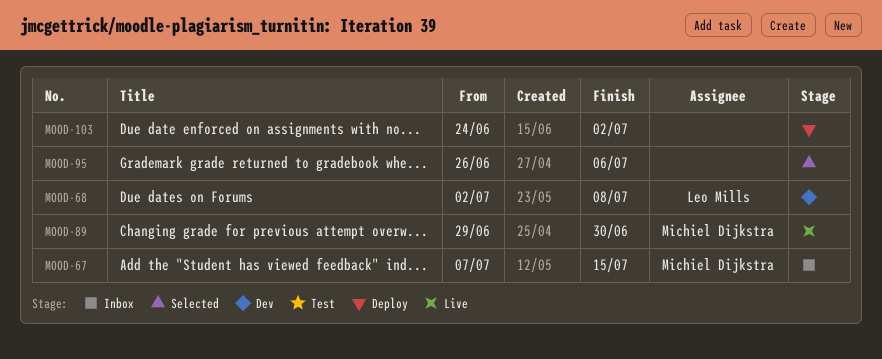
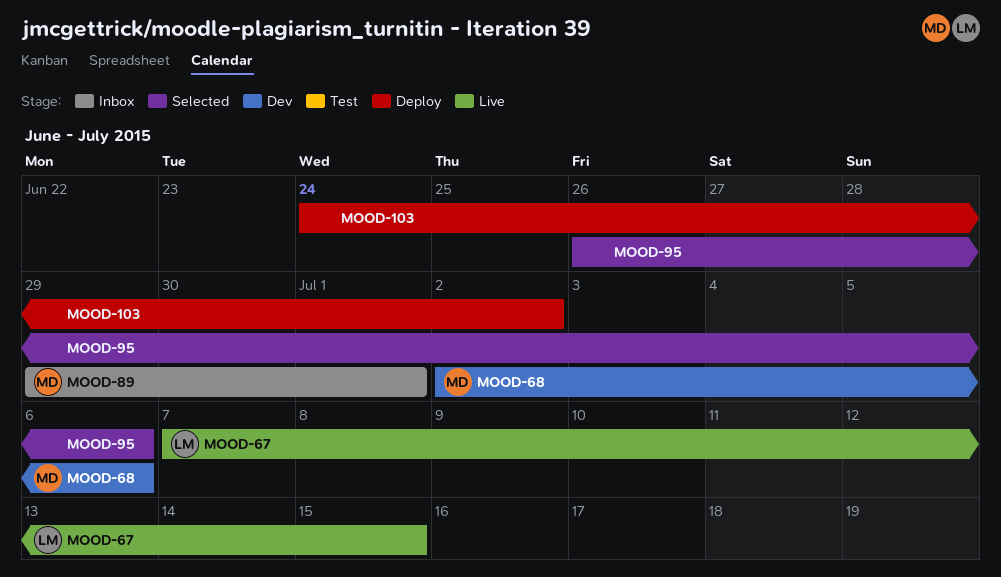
MOOD-67, status: Inbox -> Live
MOOD-67, owner: Michiel Dijkstra -> Leo Mills
MOOD-68, owner: Leo Mills -> Michiel Dijkstra
MOOD-68, due: Jul 8 -> Jul 6
MOOD-89, status: Live -> Inbox
MOOD-89, due: Jun 30 -> Jul 1

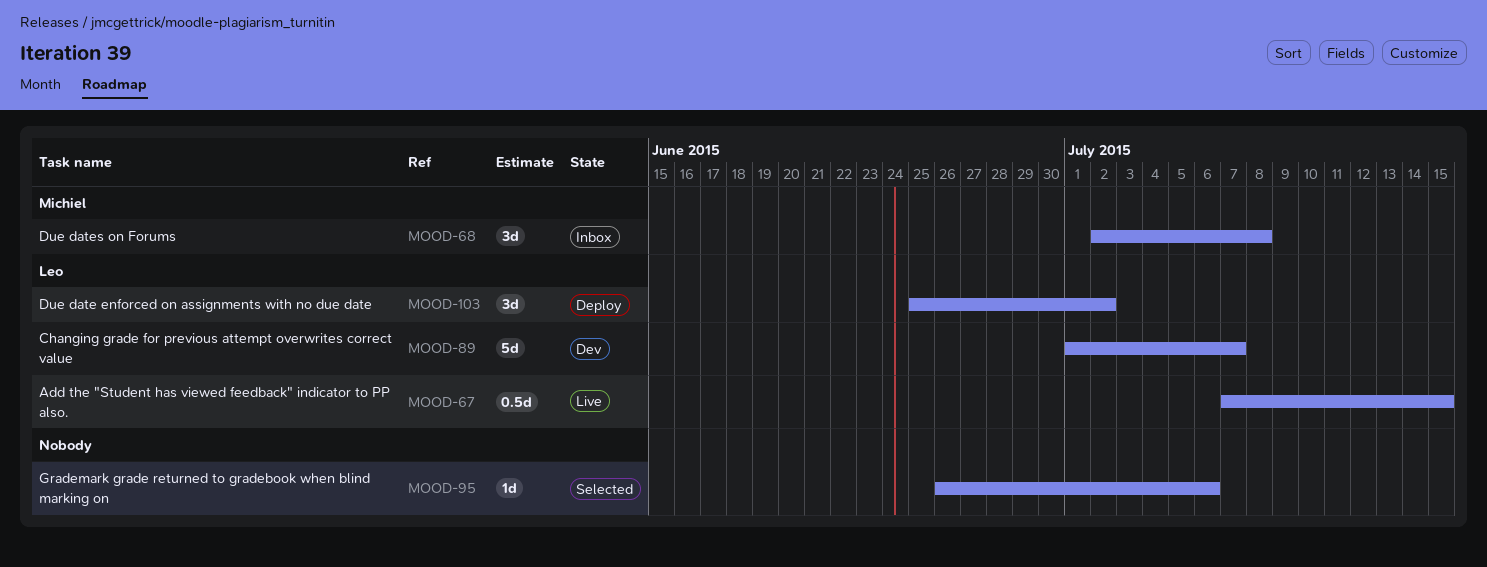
MOOD-68, status: Dev -> Inbox
MOOD-68, due: Jul 6 -> Jul 8
MOOD-89, status: Inbox -> Dev
MOOD-89, owner: Michiel -> Leo
MOOD-89, start: Jun 29 -> Jul 1
MOOD-89, due: Jul 1 -> Jul 7
MOOD-103, owner: none -> Leo
MOOD-103, start: Jun 24 -> Jun 25

